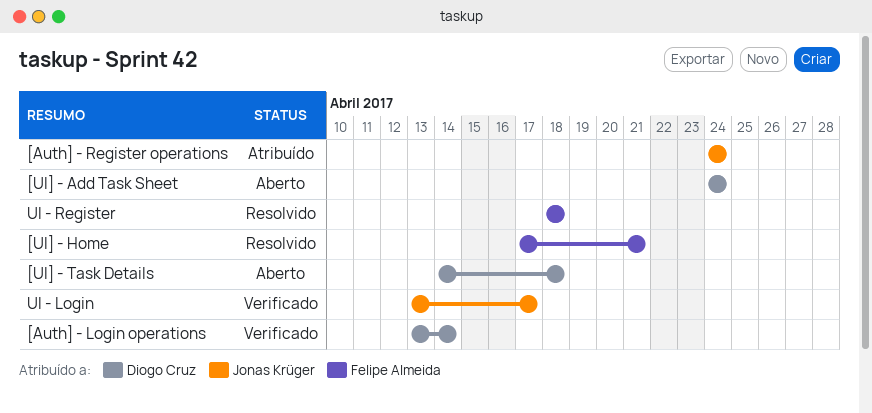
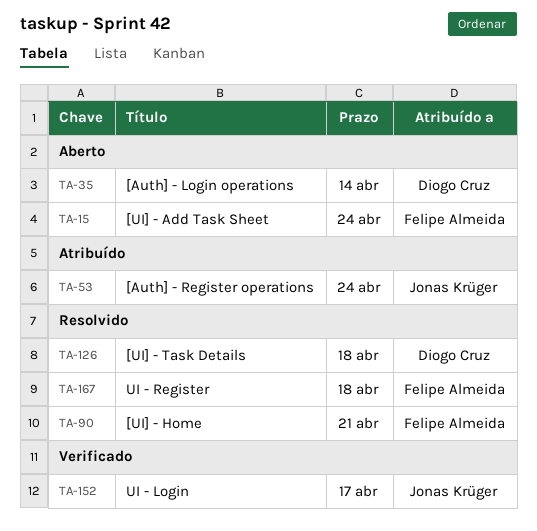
[Auth] - Login operations, status: Verificado -> Aberto
[UI] - Add Task Sheet, owner: Diogo Cruz -> Felipe Almeida
[UI] - Task Details, status: Aberto -> Resolvido

